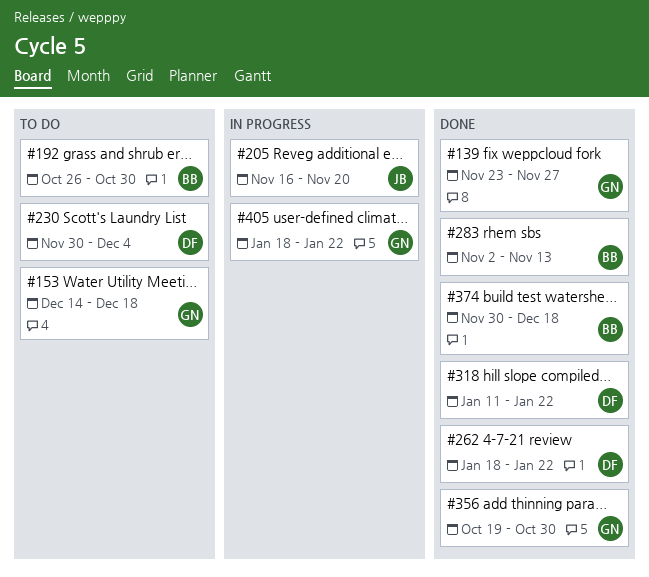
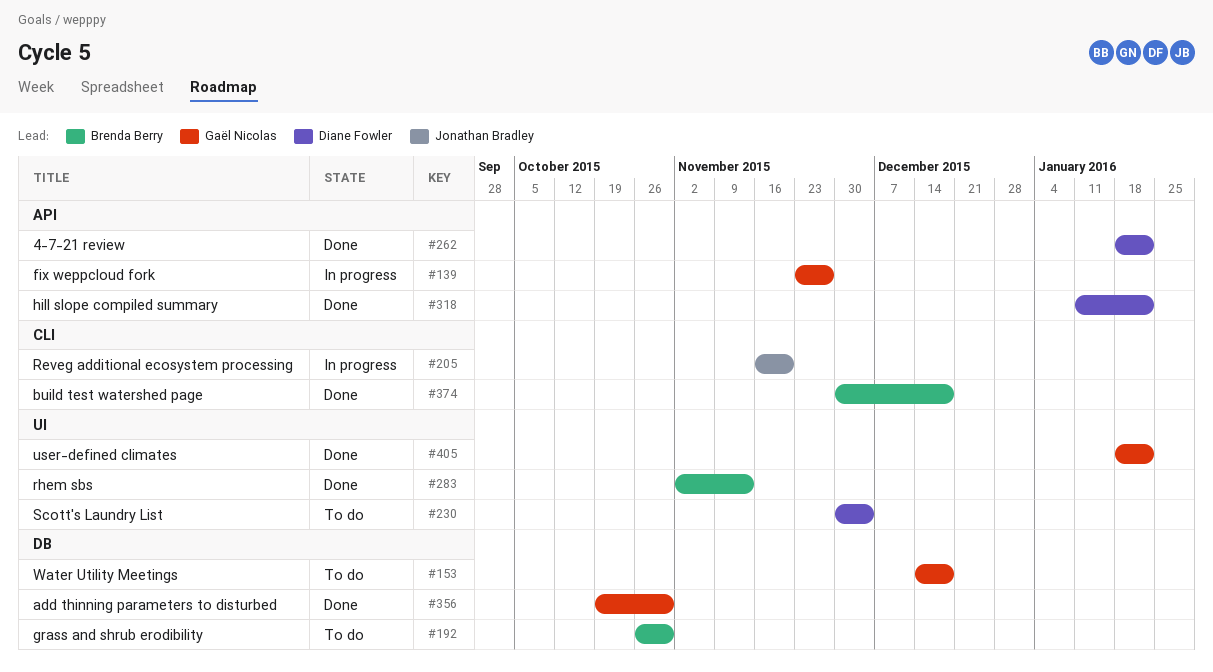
#139, status: Done -> In progress
#405, status: In progress -> Done

